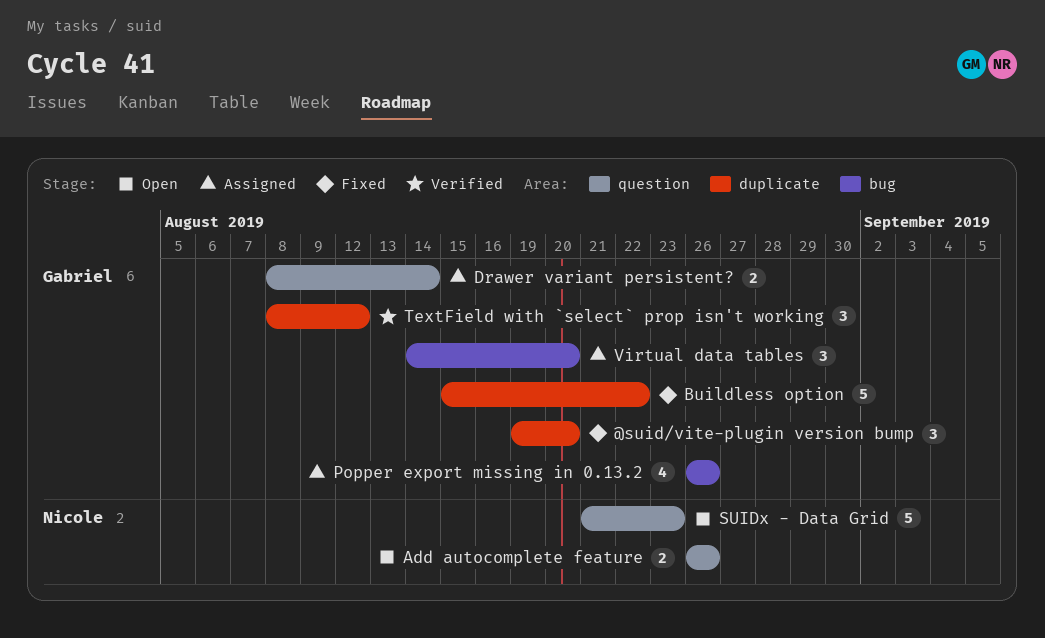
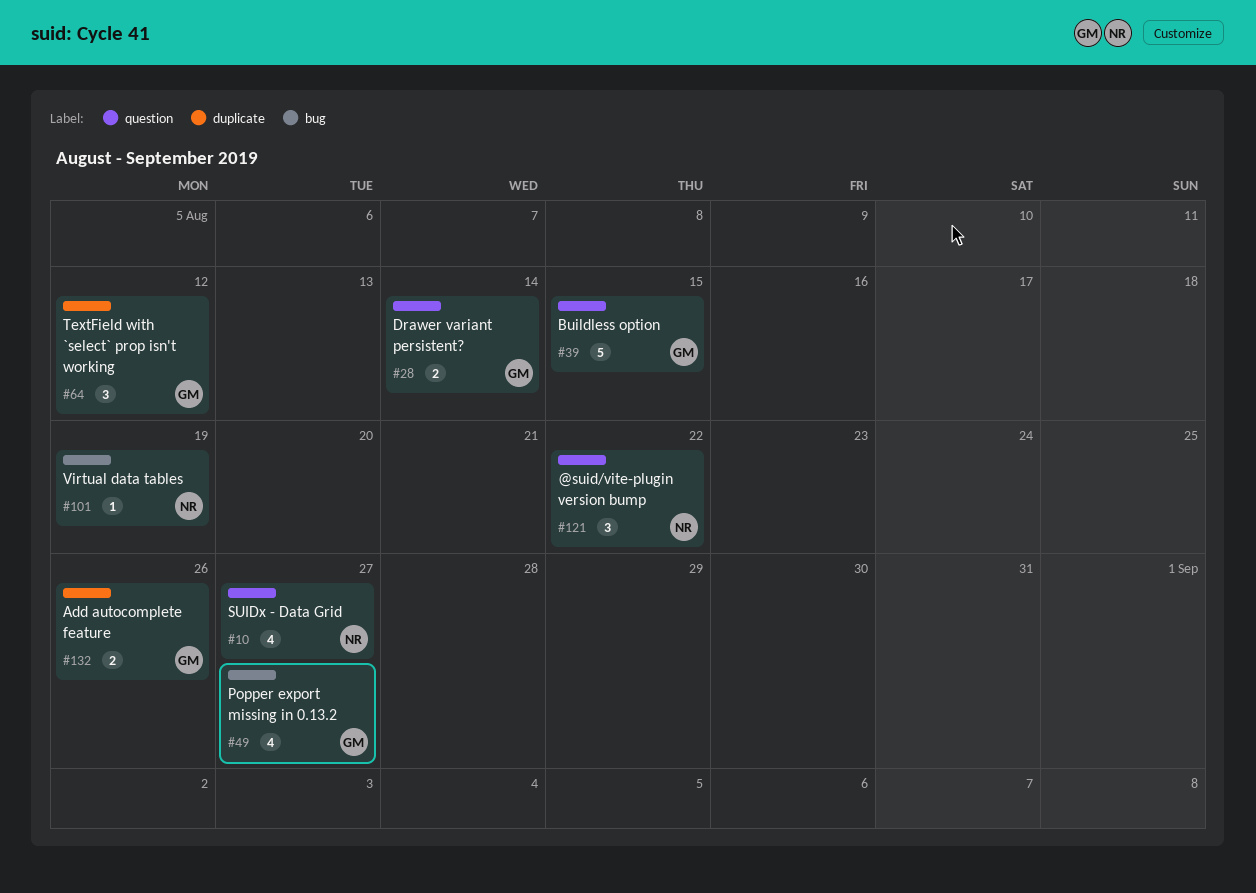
@suid/vite-plugin version bump, owner: Gabriel -> Nicole
@suid/vite-plugin version bump, label: duplicate -> question
@suid/vite-plugin version bump, due: Aug 20 -> Aug 22
Add autocomplete feature, owner: Nicole -> Gabriel
Add autocomplete feature, label: question -> duplicate
Buildless option, label: duplicate -> question
Buildless option, due: Aug 22 -> Aug 15
Popper export missing in 0.13.2, due: Aug 26 -> Aug 27
SUIDx - Data Grid, estimate: 5 -> 4
SUIDx - Data Grid, due: Aug 23 -> Aug 27
Virtual data tables, owner: Gabriel -> Nicole
Virtual data tables, estimate: 3 -> 1
Virtual data tables, due: Aug 20 -> Aug 19

